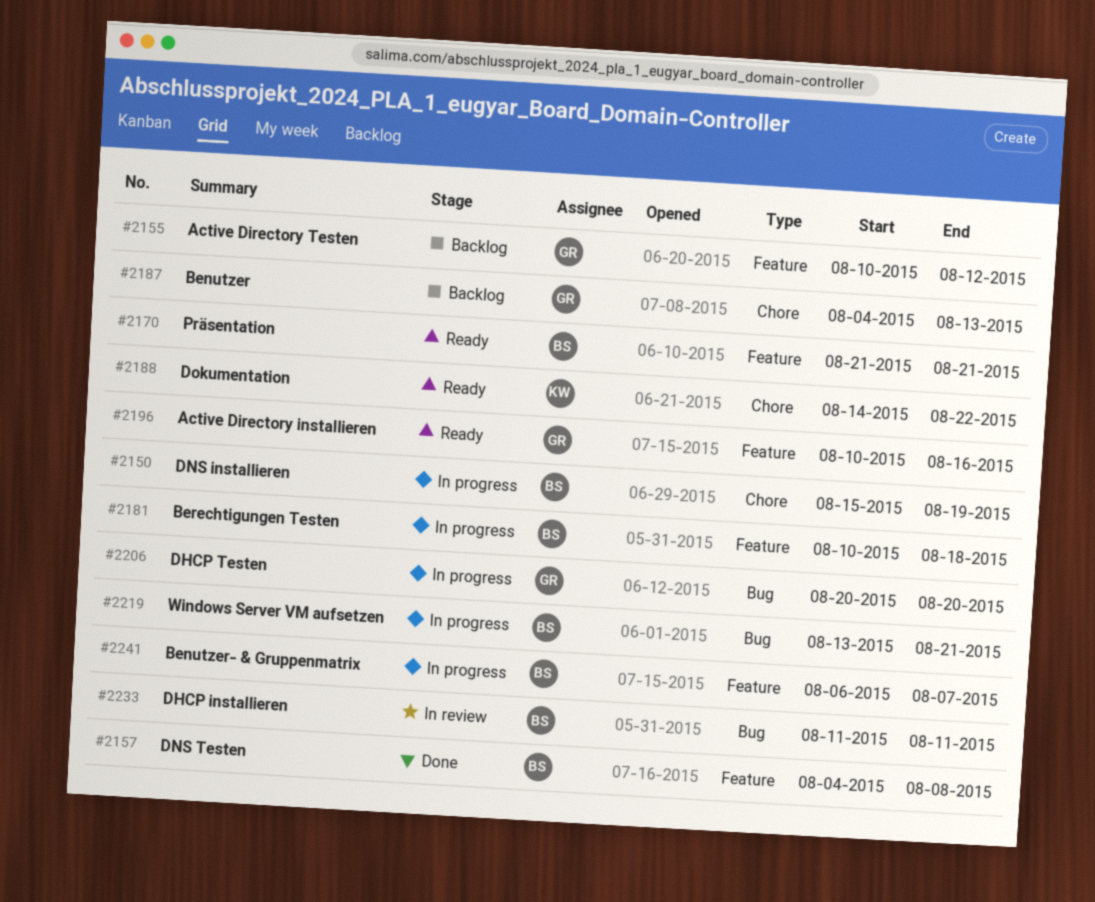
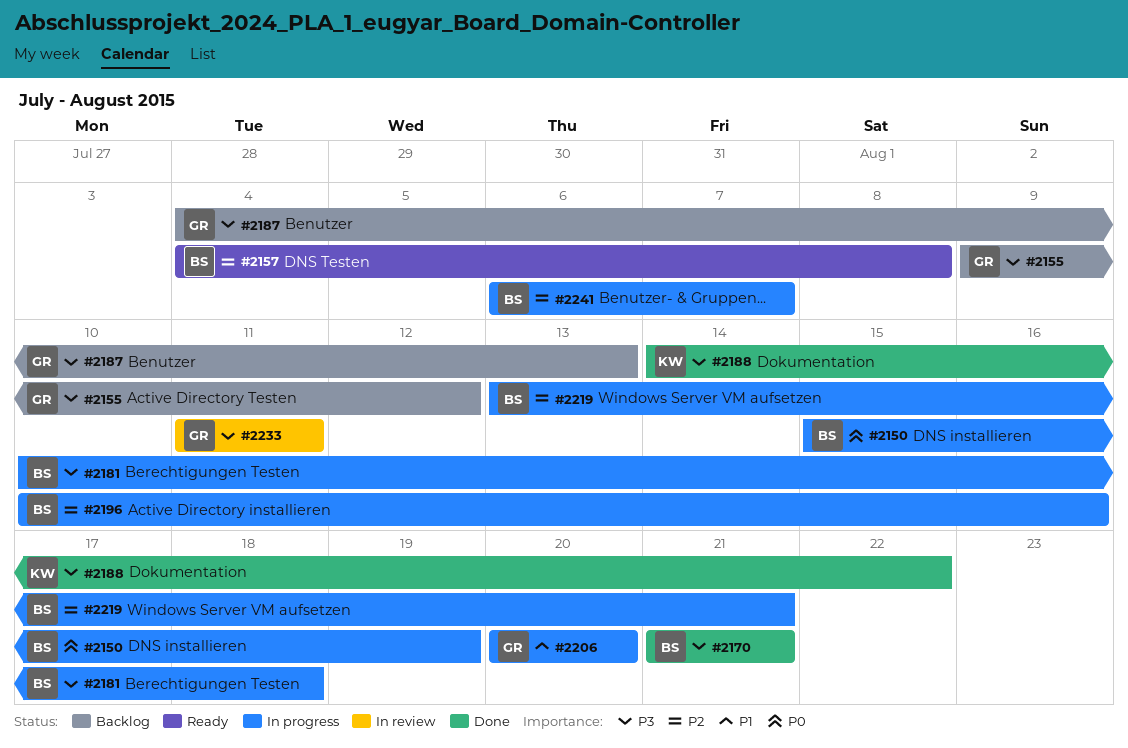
#2155, start: Aug 10 -> Aug 9
#2157, status: Done -> Ready
#2170, status: Ready -> Done
#2188, status: Ready -> Done
#2196, status: Ready -> In progress
#2196, owner: GR -> BS
#2233, owner: BS -> GR

